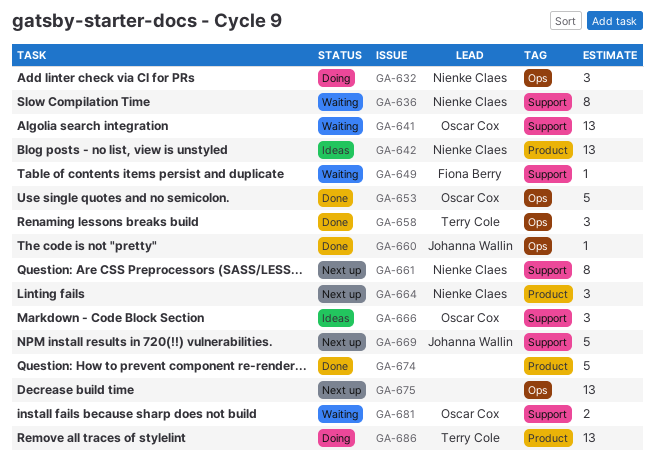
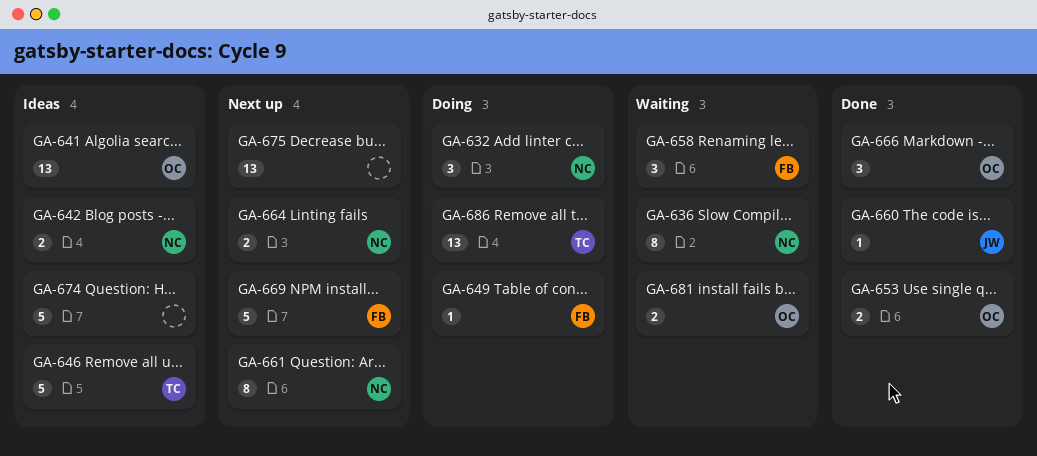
GA-641, status: Waiting -> Ideas
GA-642, estimate: 13 -> 2
GA-646: none -> present
GA-649, status: Waiting -> Doing
GA-653, estimate: 5 -> 2
GA-658, status: Done -> Waiting
GA-658, owner: Terry Cole -> Fiona Berry
GA-664, estimate: 3 -> 2
GA-666, status: Ideas -> Done
GA-669, owner: Johanna Wallin -> Fiona Berry
GA-674, status: Done -> Ideas

